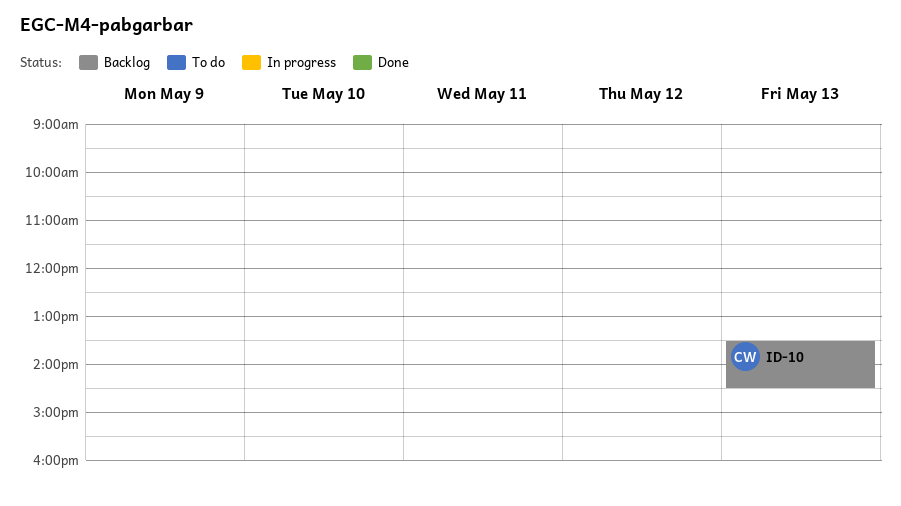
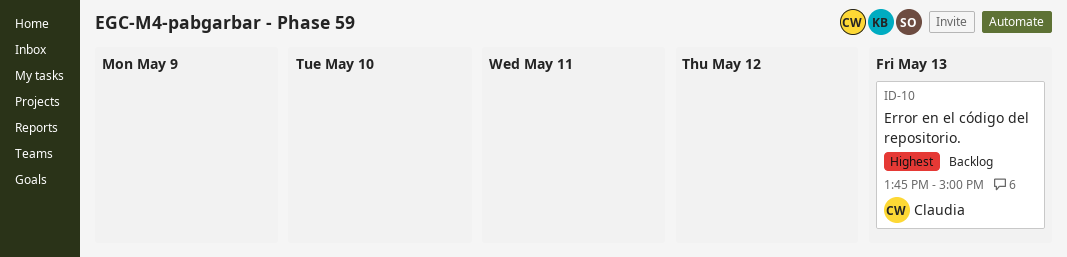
ID-10, begins: 13:30 -> 13:45
ID-10, ends: 14:30 -> 15:00

